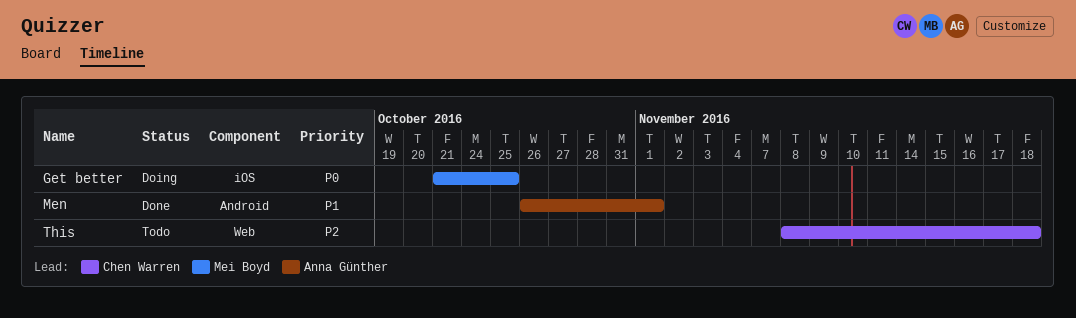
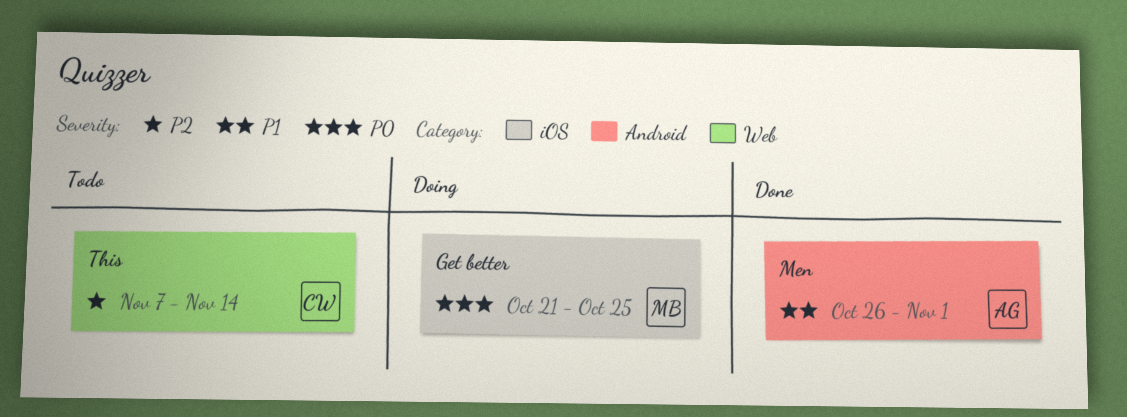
This, start: Nov 8 -> Nov 7
This, due: Nov 18 -> Nov 14

